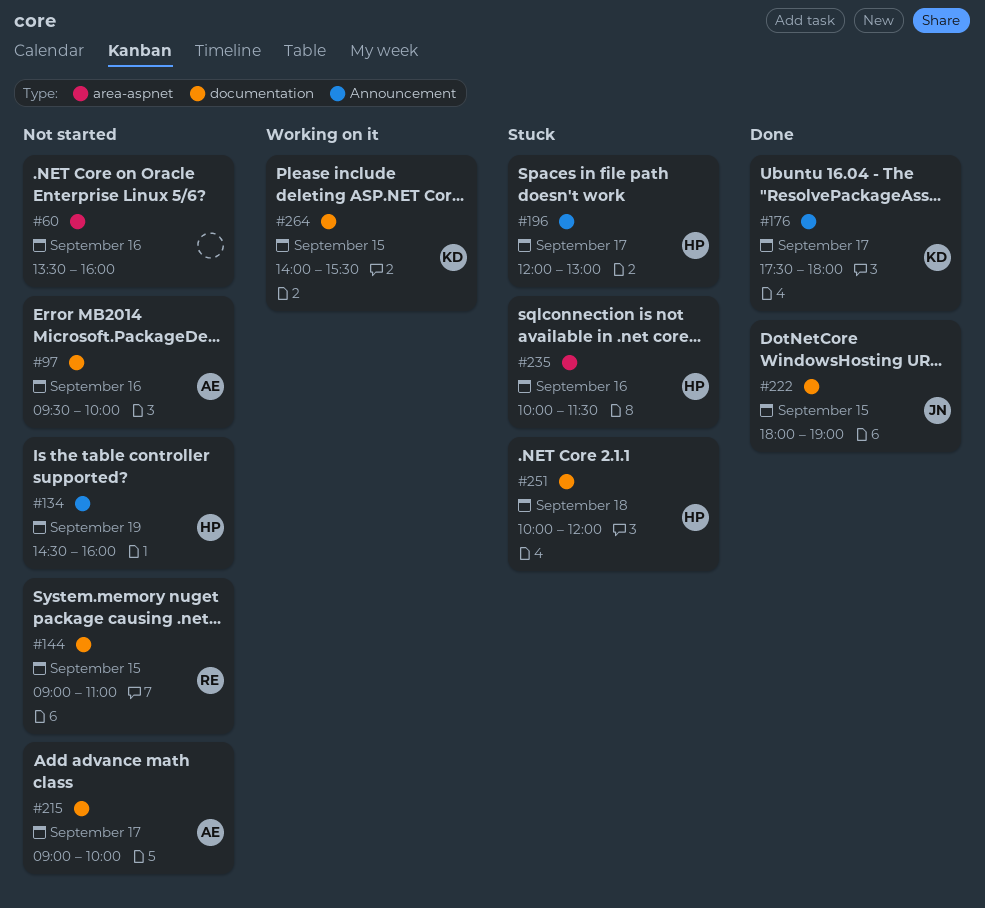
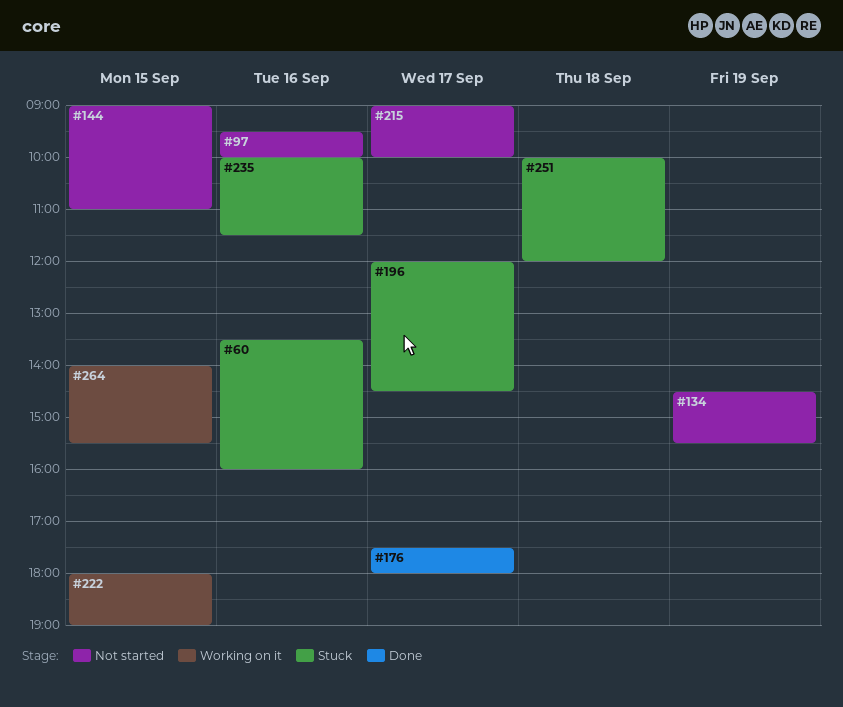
#60, status: Not started -> Stuck
#134, ends: 16:00 -> 15:30
#196, ends: 13:00 -> 14:30
#222, status: Done -> Working on it

